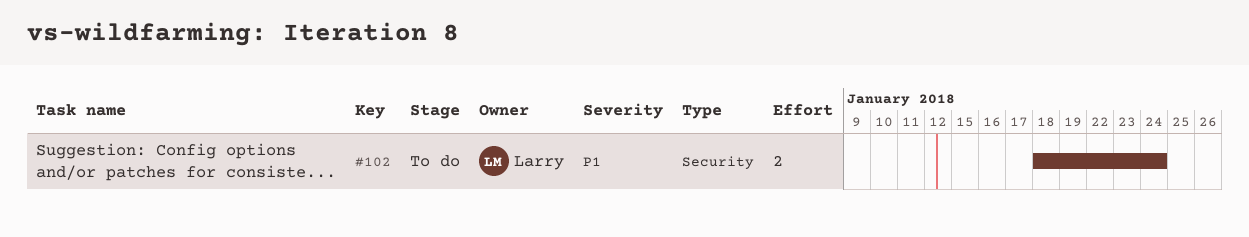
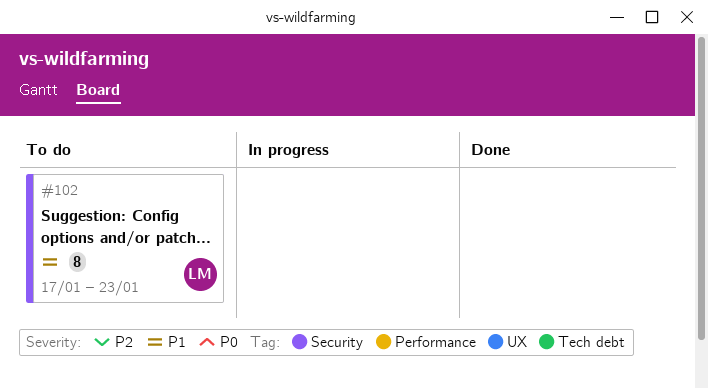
#102, estimate: 2 -> 8
#102, start: Jan 18 -> Jan 17
#102, due: Jan 24 -> Jan 23

